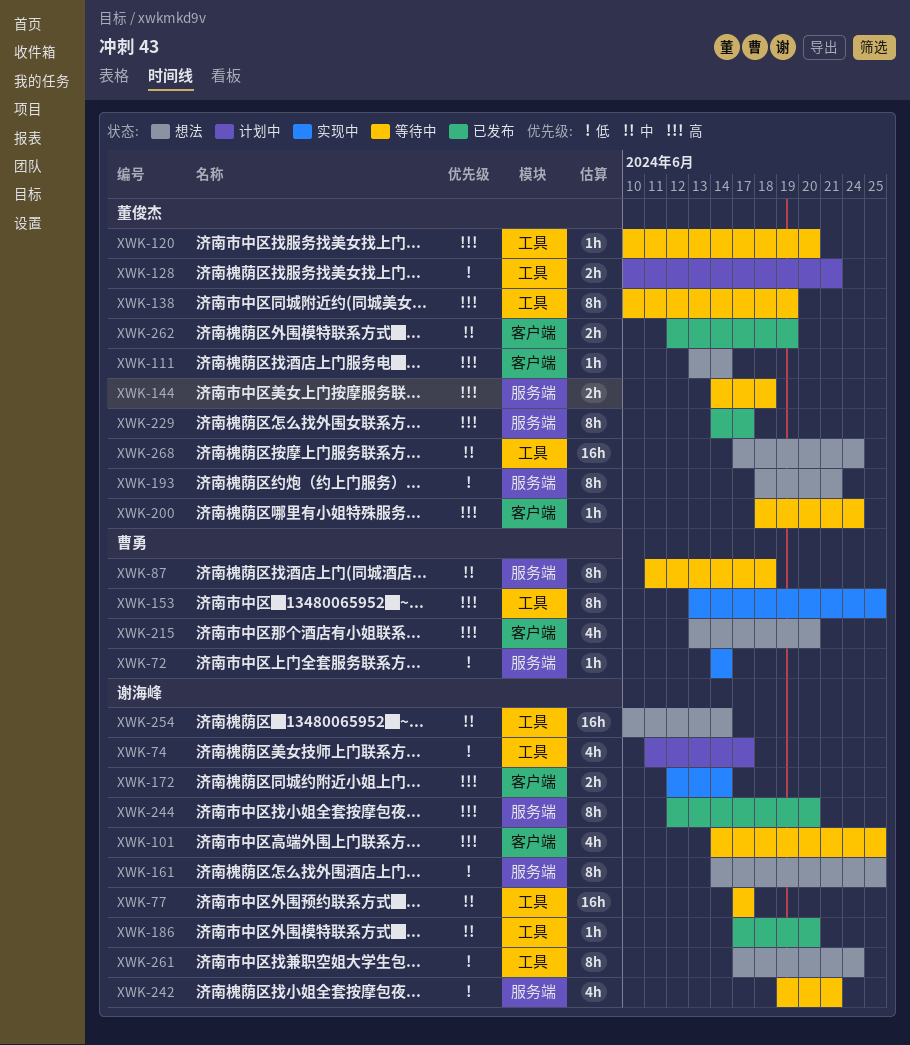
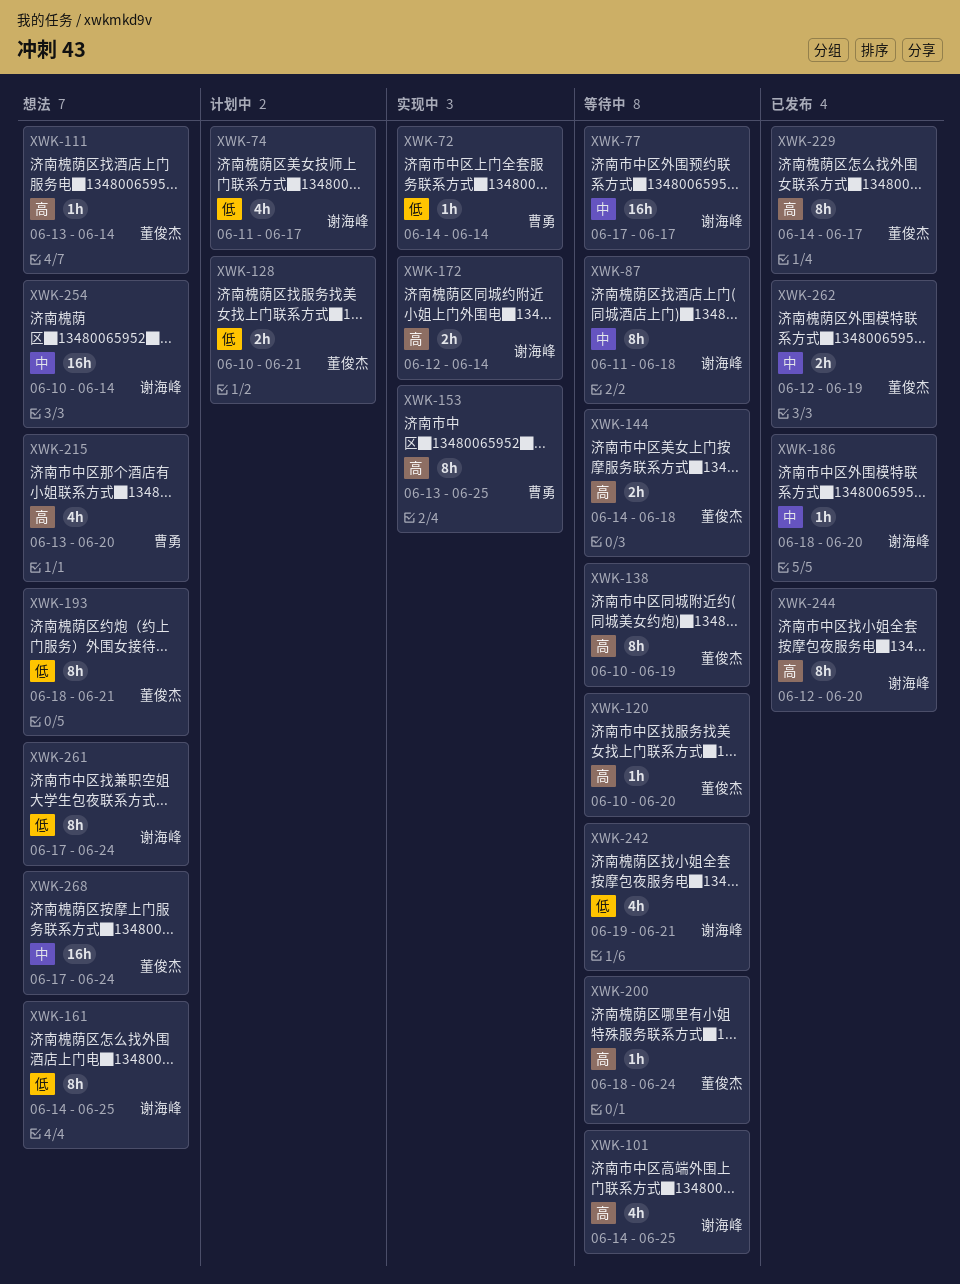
XWK-87, owner: 曹勇 -> 谢海峰
XWK-186, start: Jun 17 -> Jun 18

